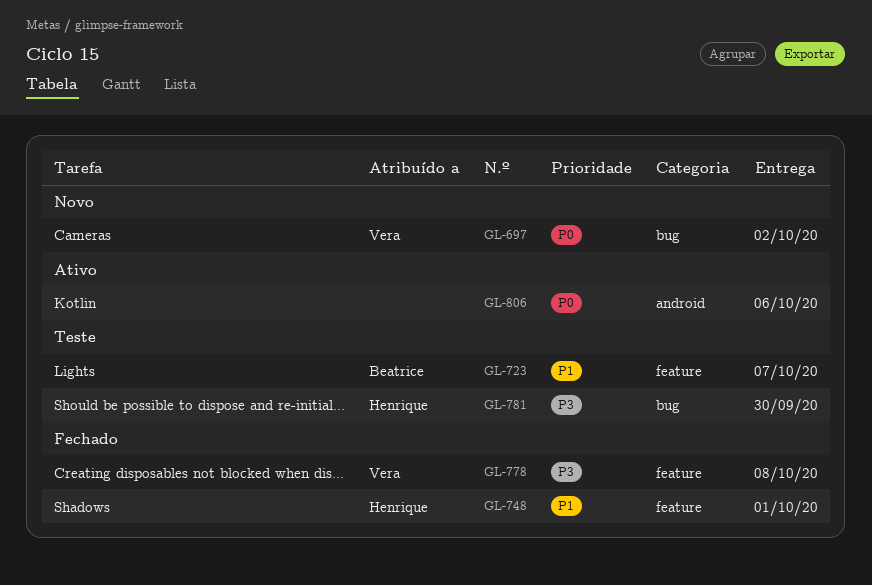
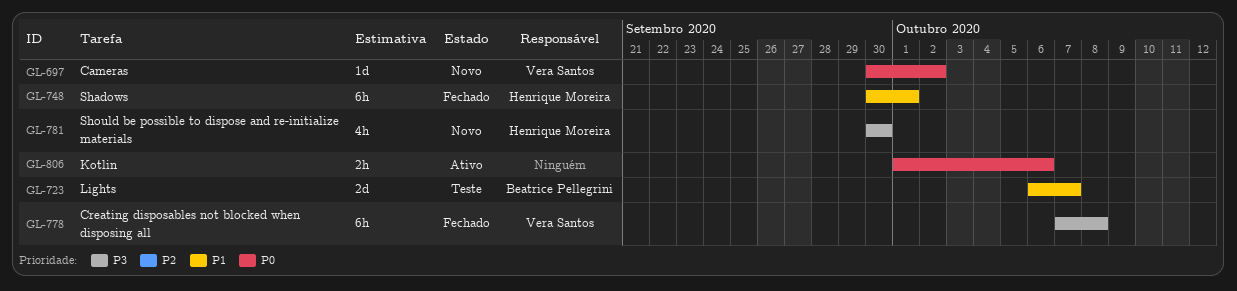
GL-781, status: Teste -> Novo

